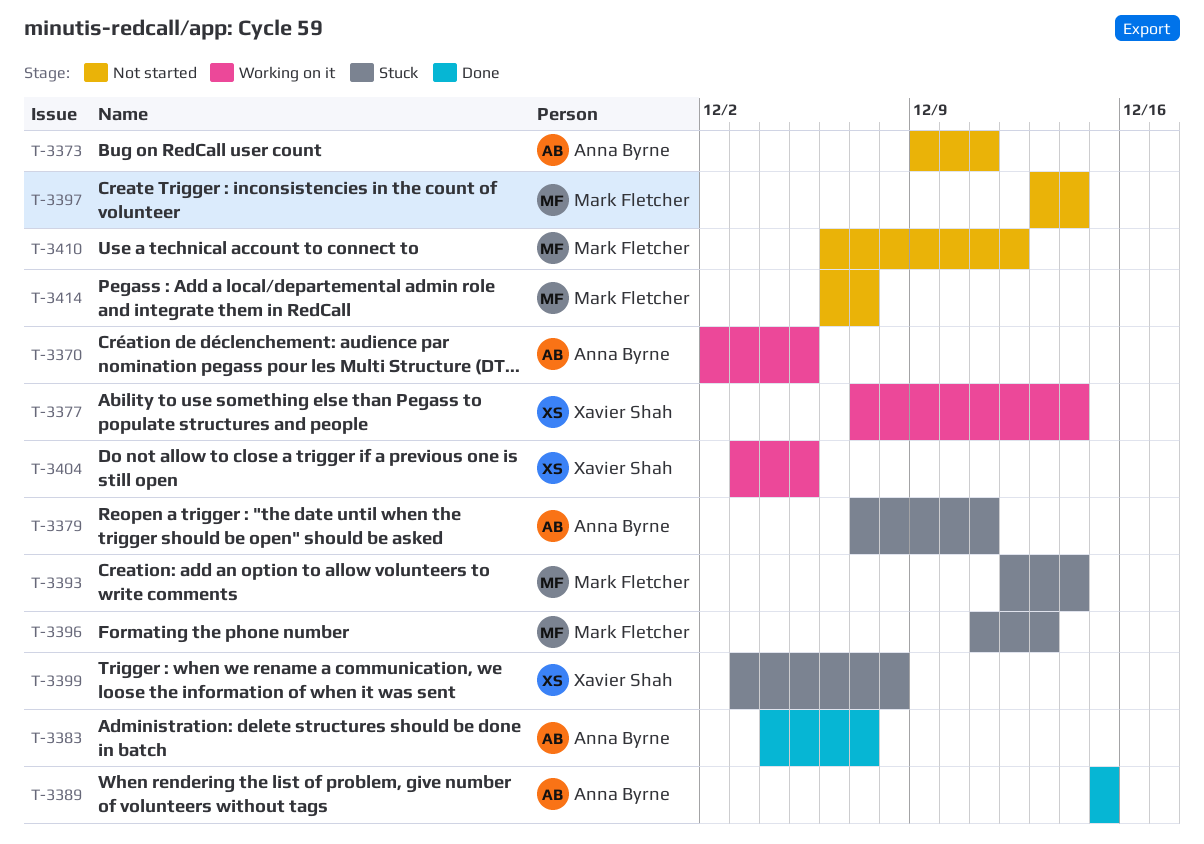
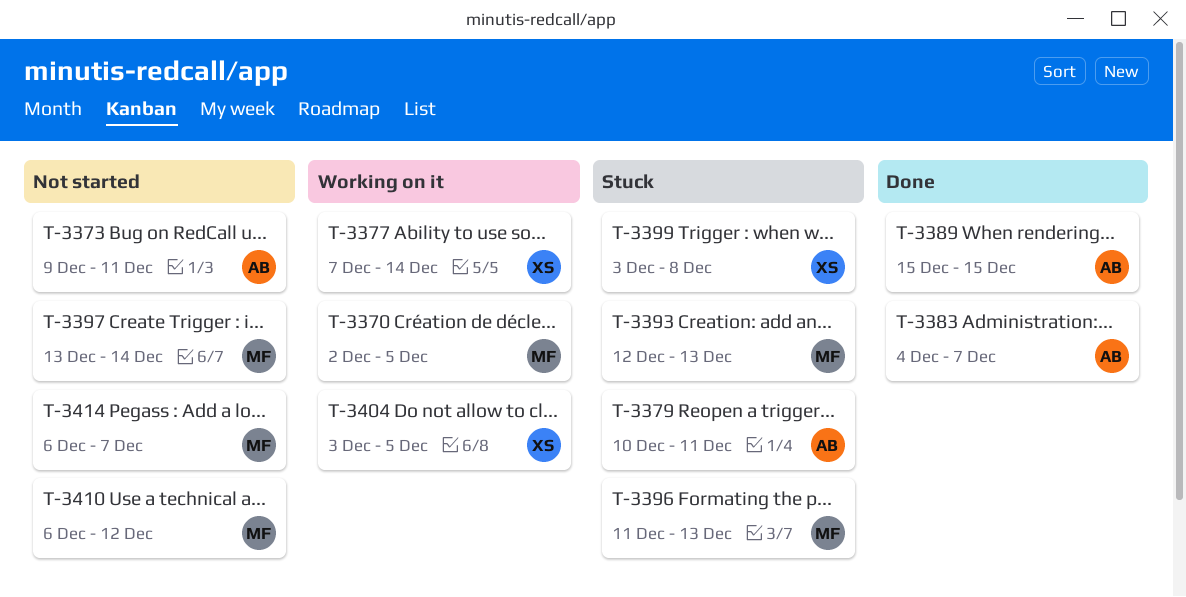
T-3370, owner: Anna Byrne -> Mark Fletcher
T-3379, start: Dec 7 -> Dec 10
T-3393, due: Dec 14 -> Dec 13

